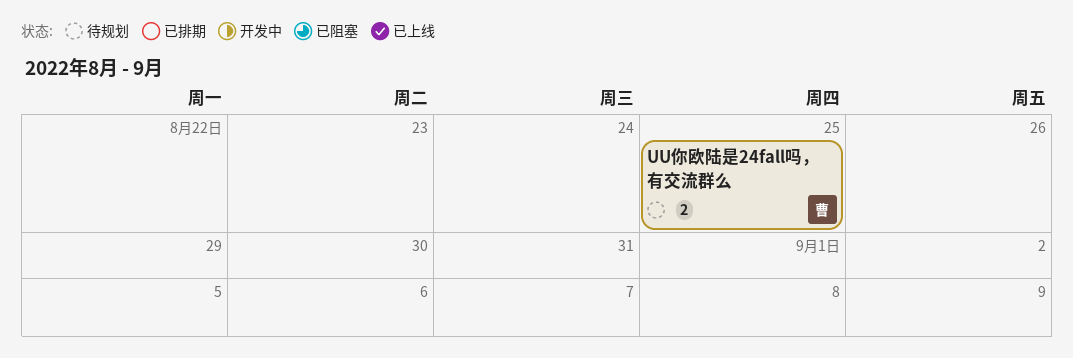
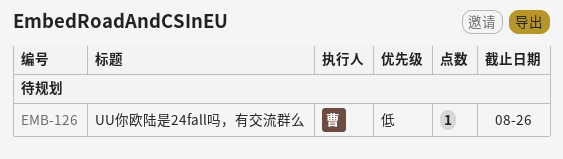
UU你欧陆是24fall吗，有交流群么, estimate: 2 -> 1
UU你欧陆是24fall吗，有交流群么, due: Aug 25 -> Aug 26

